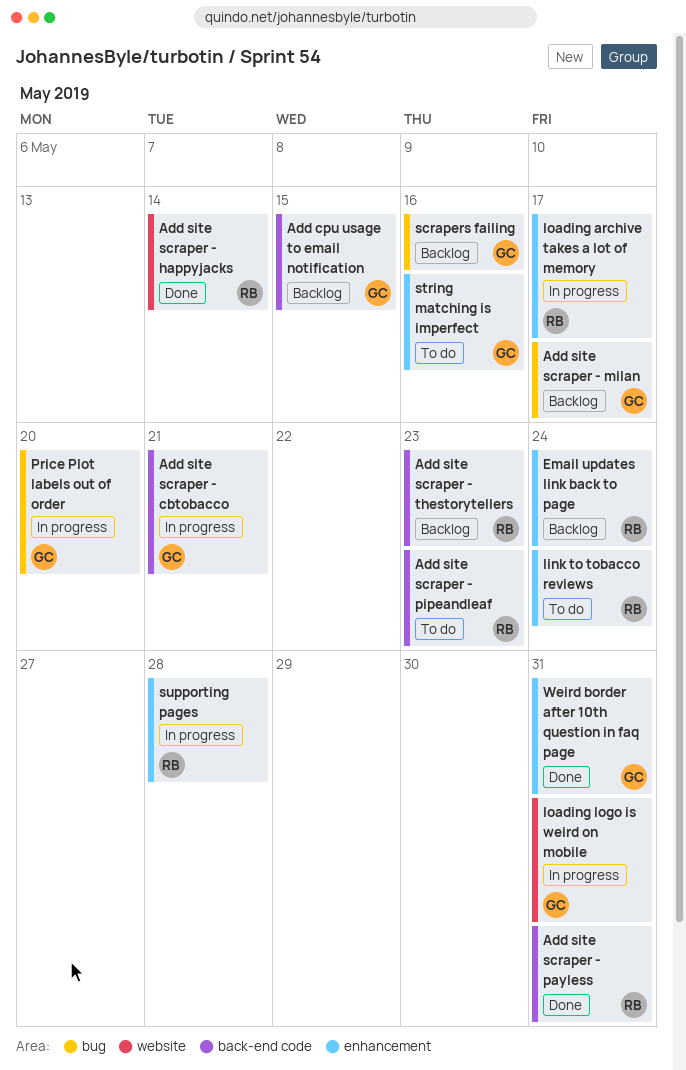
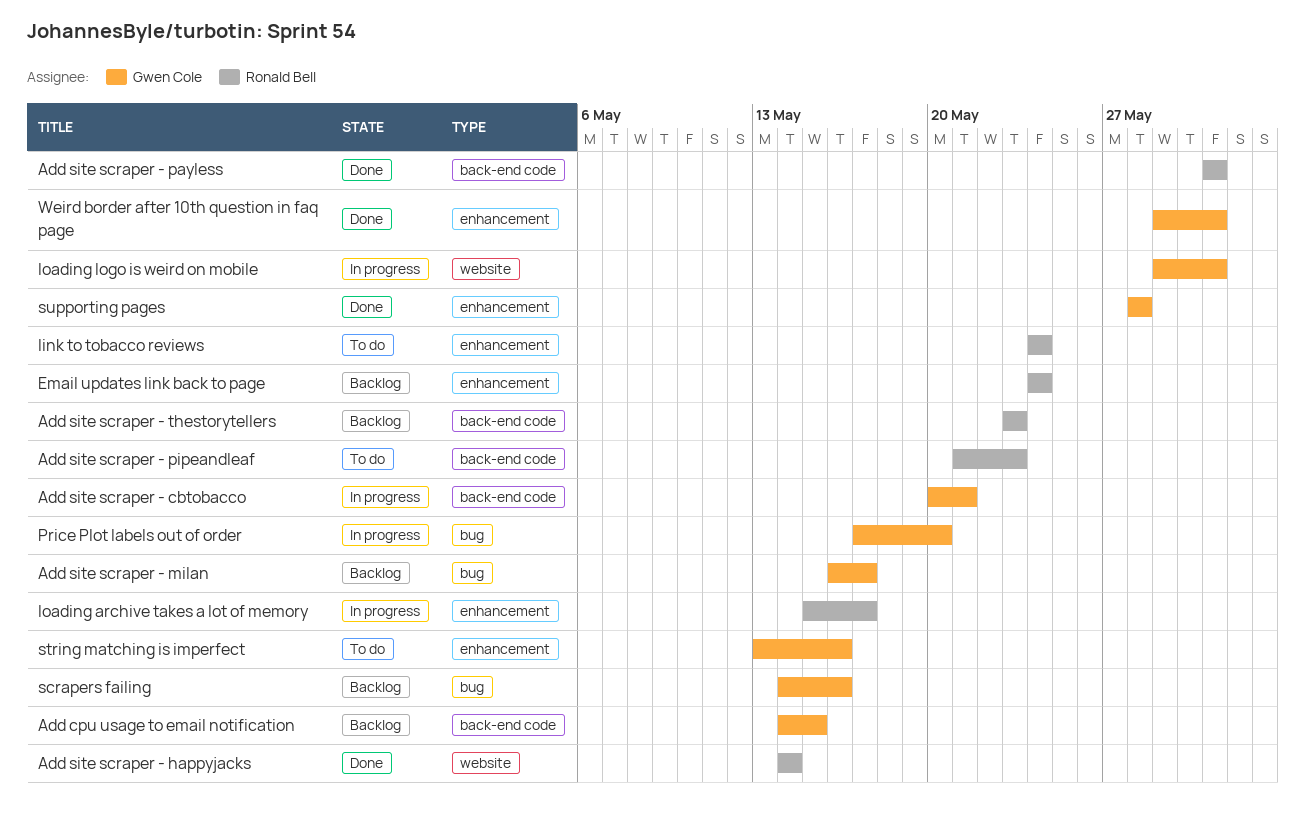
supporting pages, status: In progress -> Done
supporting pages, owner: Ronald Bell -> Gwen Cole

